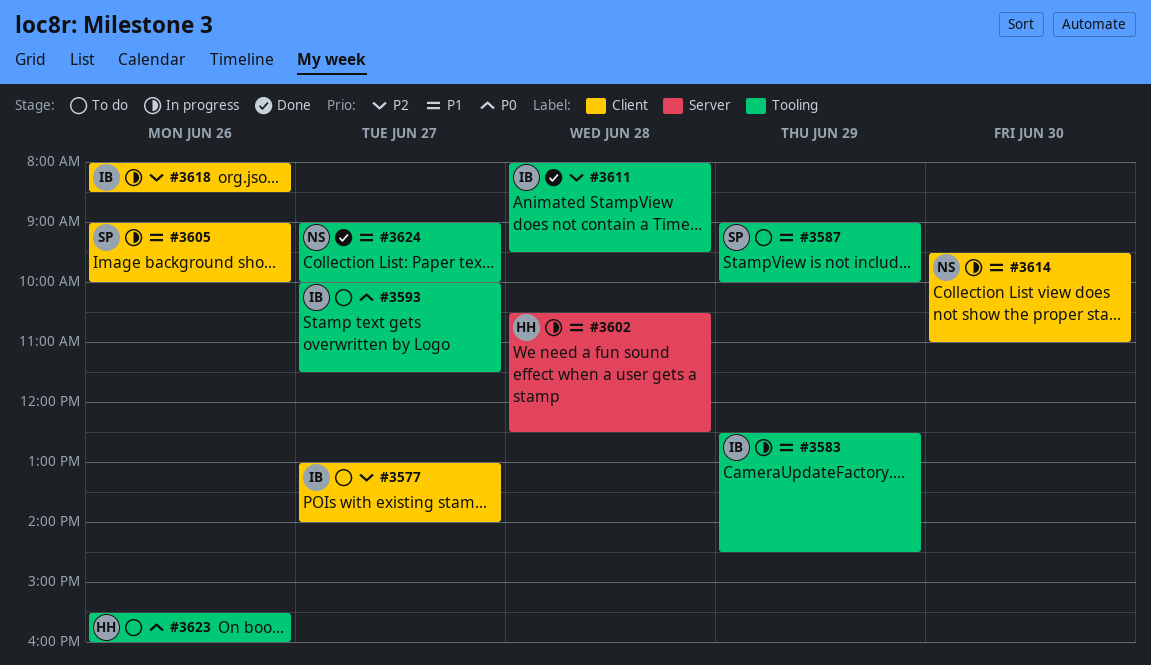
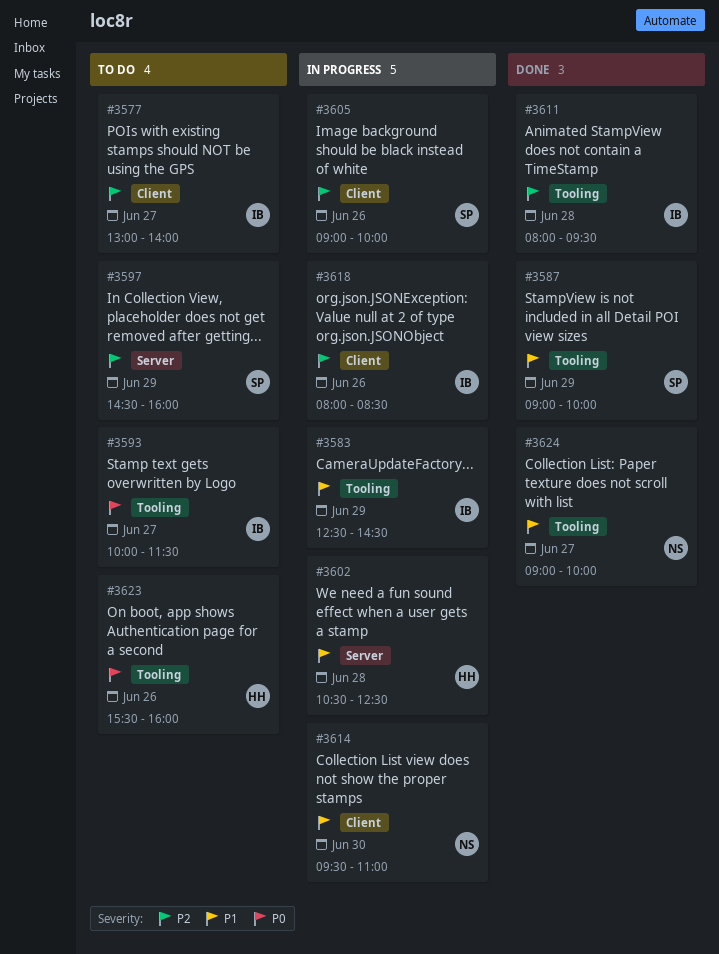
#3587, status: To do -> Done
#3597: none -> present
#3605, priority: P1 -> P2

